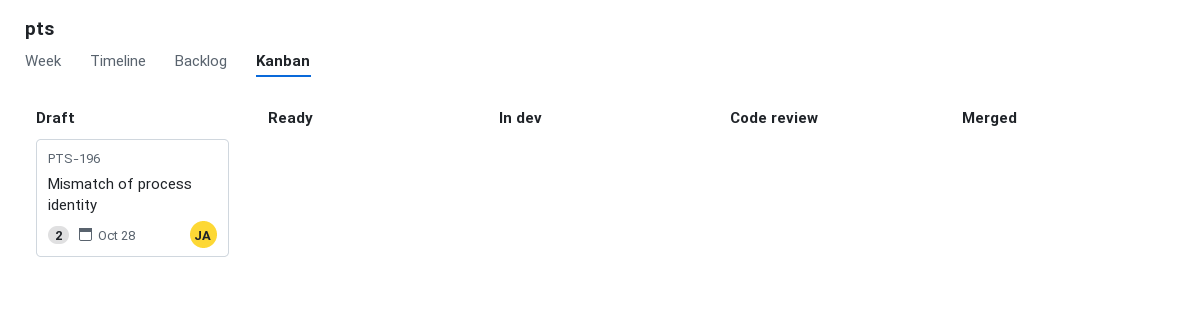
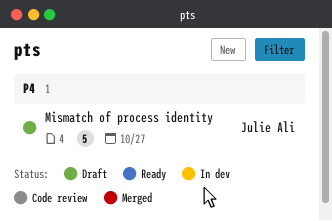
Mismatch of process identity, estimate: 2 -> 5
Mismatch of process identity, due: Oct 28 -> Oct 27

